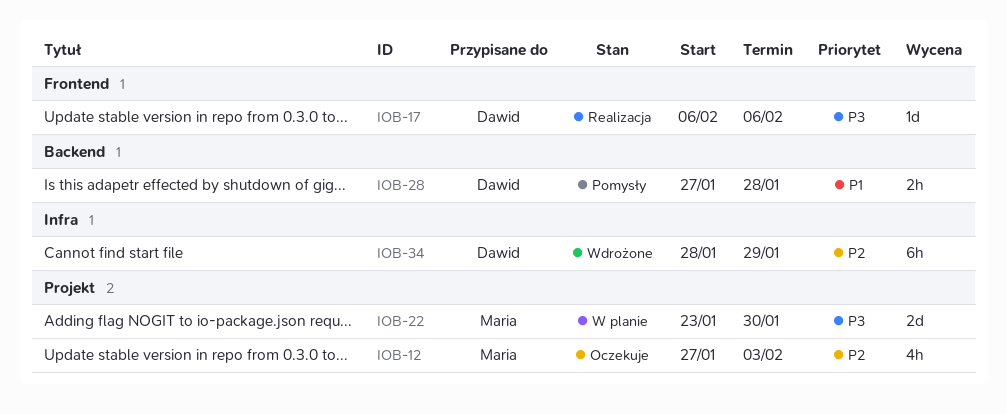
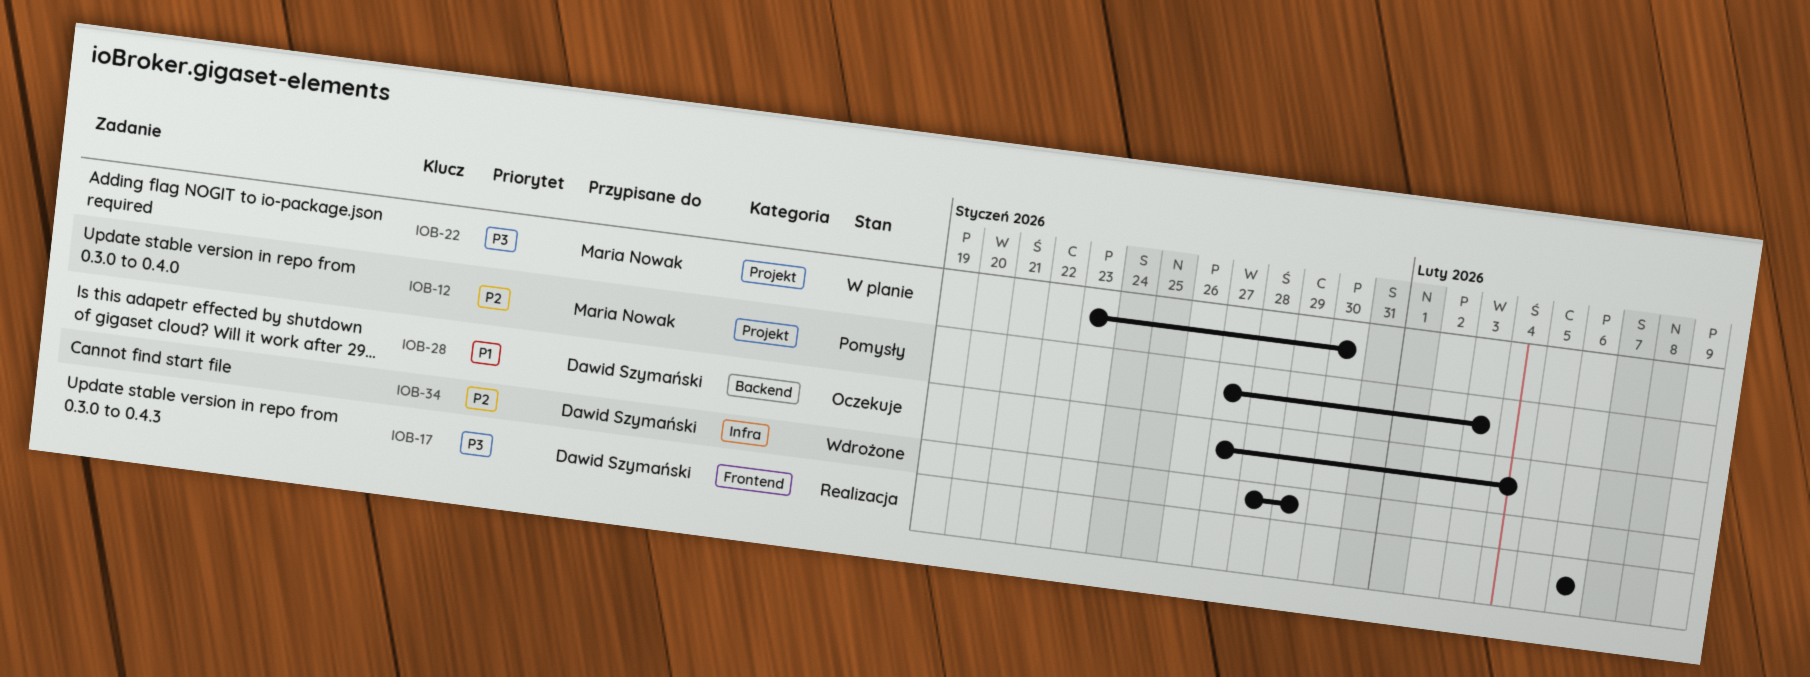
IOB-12, status: Oczekuje -> Pomysły
IOB-28, status: Pomysły -> Oczekuje
IOB-28, due: Jan 28 -> Feb 4

